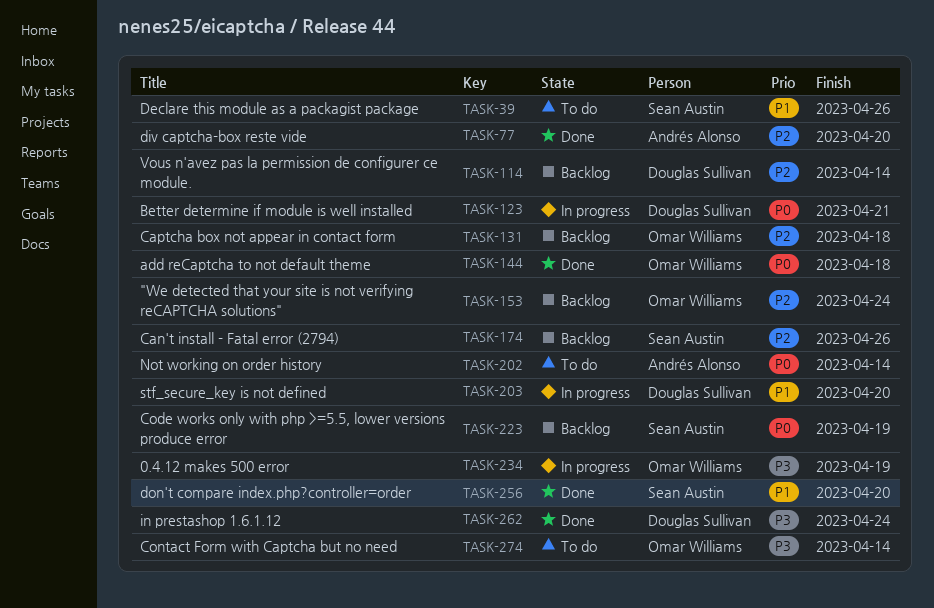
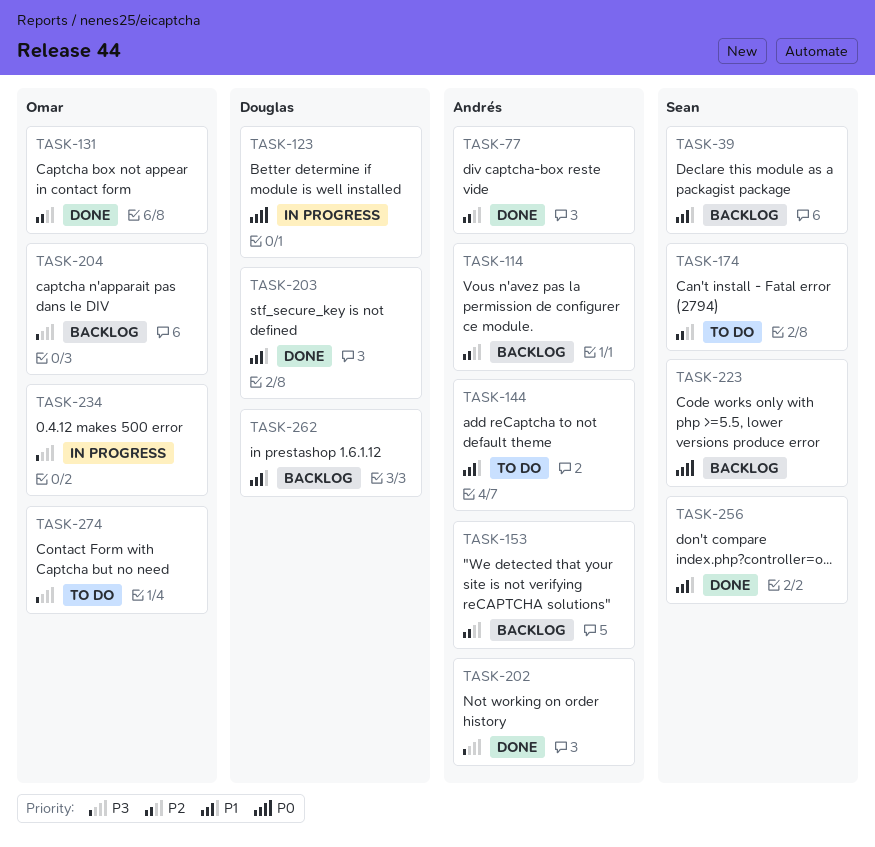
TASK-39, status: To do -> Backlog
TASK-114, owner: Douglas Sullivan -> Andrés Alonso
TASK-131, status: Backlog -> Done
TASK-144, status: Done -> To do
TASK-144, owner: Omar Williams -> Andrés Alonso
TASK-144, priority: P0 -> P1
TASK-153, owner: Omar Williams -> Andrés Alonso
TASK-174, status: Backlog -> To do
TASK-202, status: To do -> Done
TASK-202, priority: P0 -> P3
TASK-203, status: In progress -> Done
TASK-204: none -> present
TASK-262, status: Done -> Backlog
TASK-262, priority: P3 -> P1

